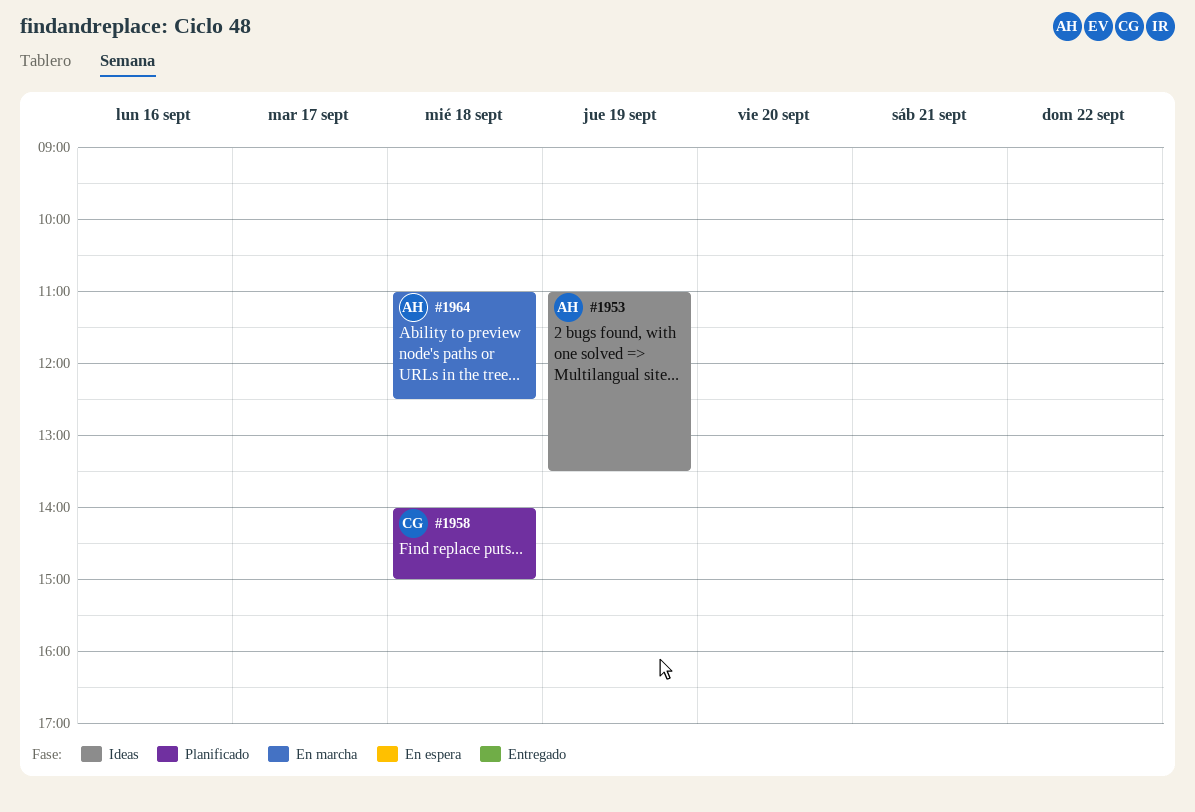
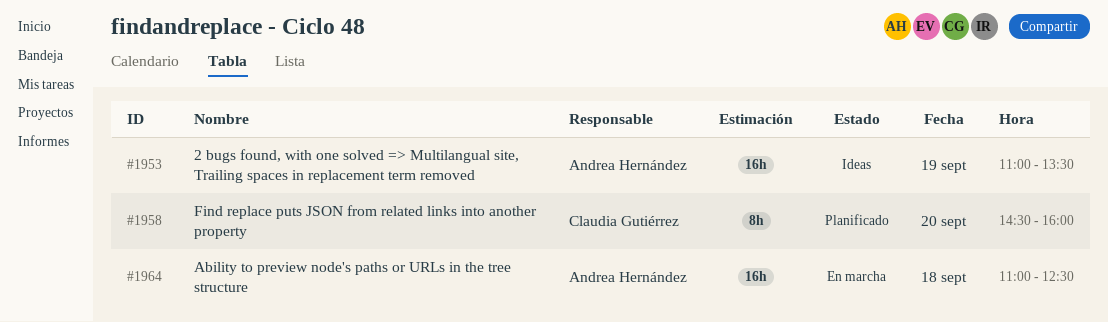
#1958, day: Sep 18 -> Sep 20
#1958, begins: 14:00 -> 14:30
#1958, ends: 15:00 -> 16:00

